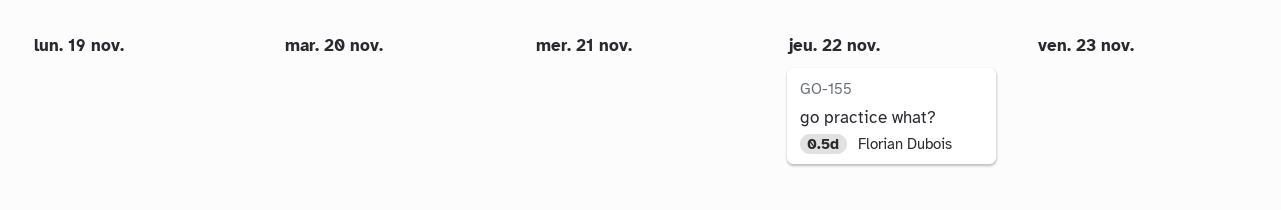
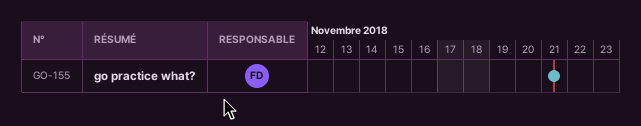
GO-155, due: Nov 22 -> Nov 21

